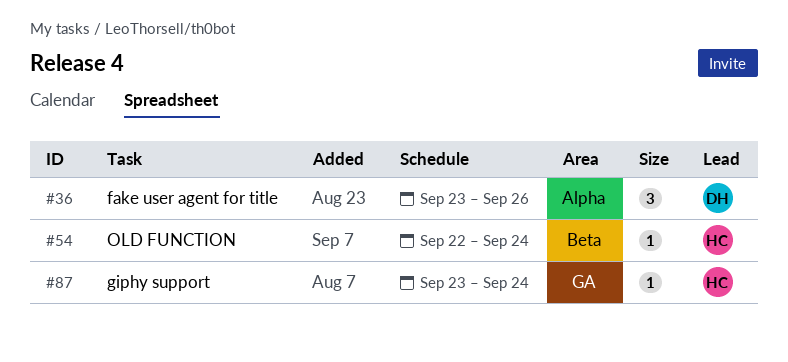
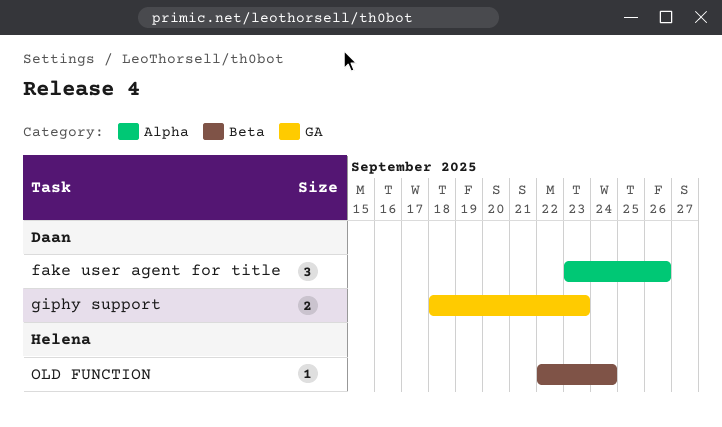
giphy support, owner: Helena -> Daan
giphy support, estimate: 1 -> 2
giphy support, start: Sep 23 -> Sep 18
giphy support, due: Sep 24 -> Sep 23

